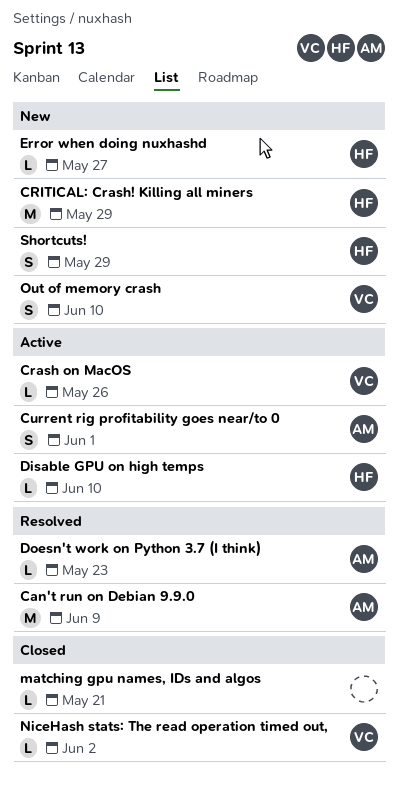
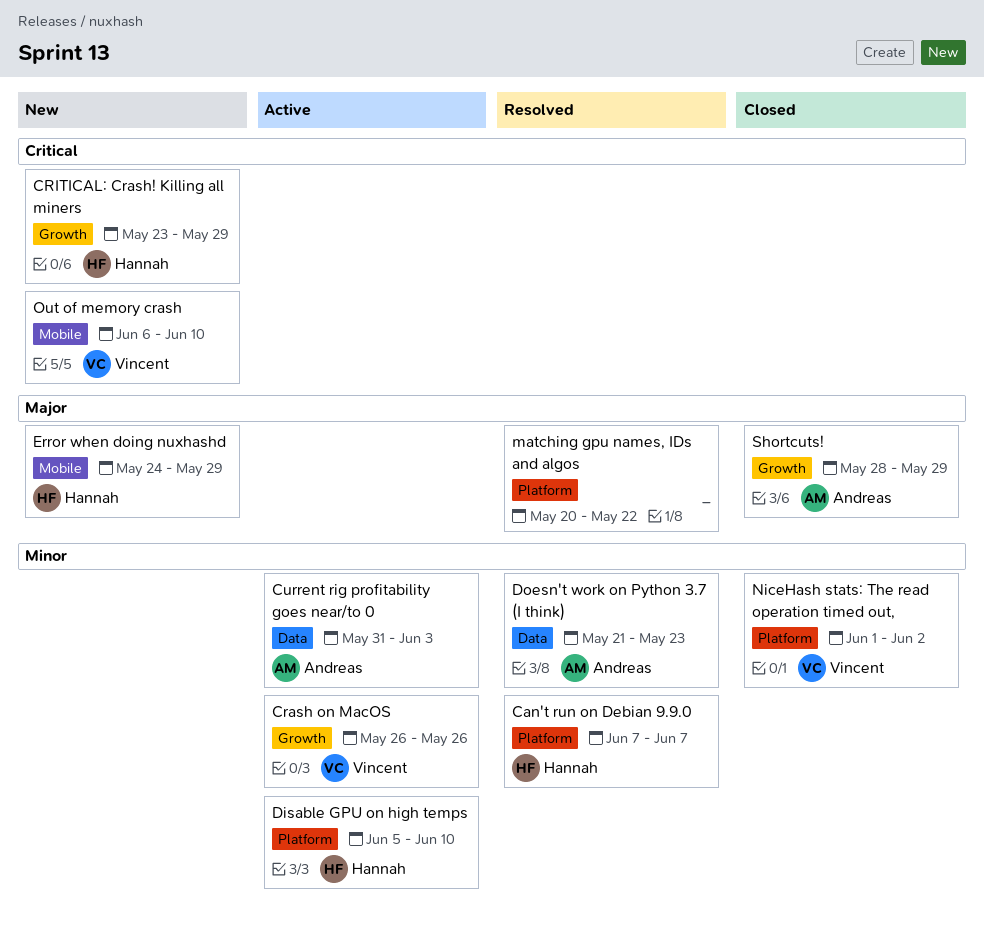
Can't run on Debian 9.9.0, owner: Andreas -> Hannah
Can't run on Debian 9.9.0, due: Jun 9 -> Jun 7
Current rig profitability goes near/to 0, due: Jun 1 -> Jun 3
Error when doing nuxhashd, due: May 27 -> May 29
matching gpu names, IDs and algos, status: Closed -> Resolved
matching gpu names, IDs and algos, due: May 21 -> May 22
Shortcuts!, status: New -> Closed
Shortcuts!, owner: Hannah -> Andreas

